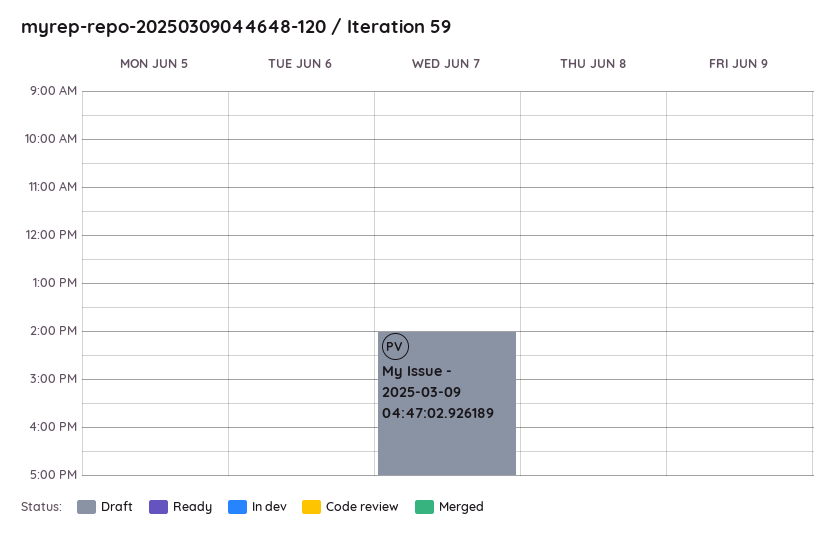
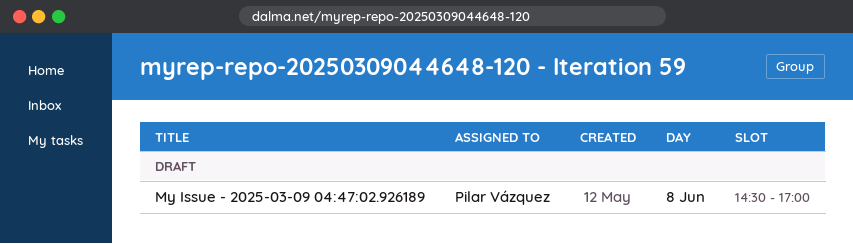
My Issue - 2025-03-09 04:47:02.926189, day: Jun 7 -> Jun 8
My Issue - 2025-03-09 04:47:02.926189, begins: 14:00 -> 14:30

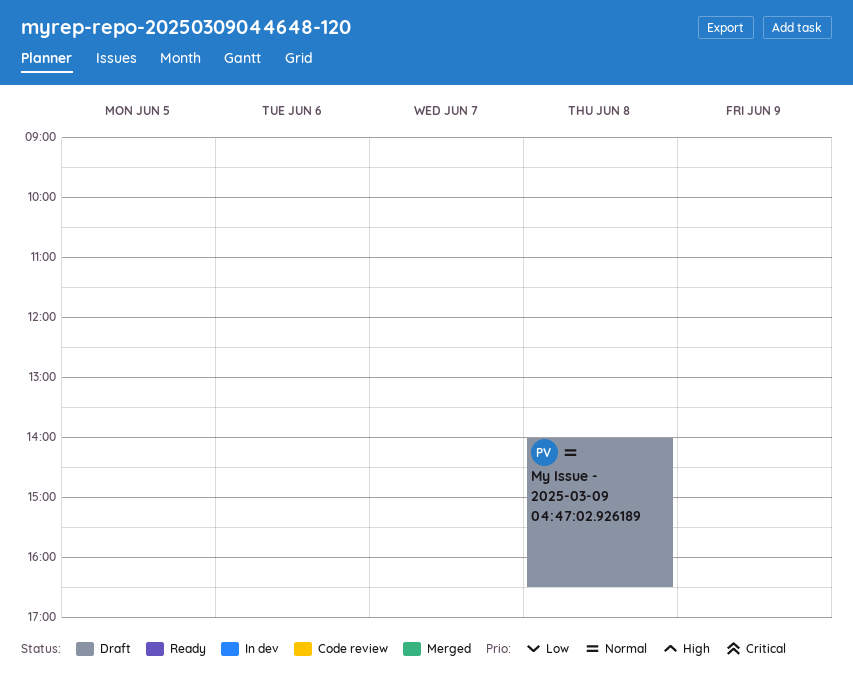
My Issue - 2025-03-09 04:47:02.926189, begins: 14:30 -> 14:00
My Issue - 2025-03-09 04:47:02.926189, ends: 17:00 -> 16:30

